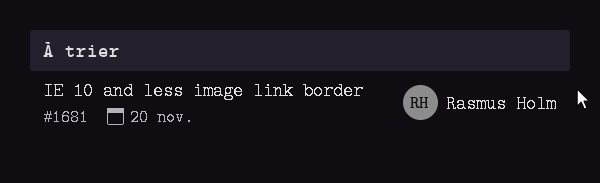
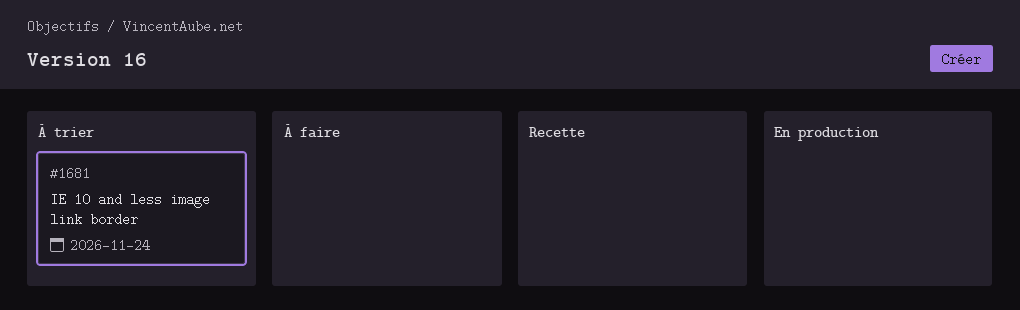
#1681, due: Nov 20 -> Nov 24

